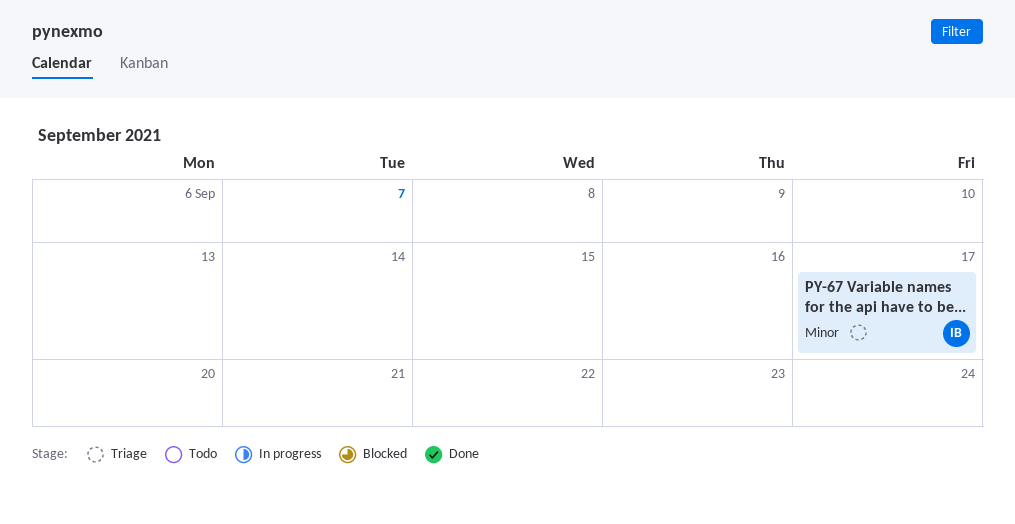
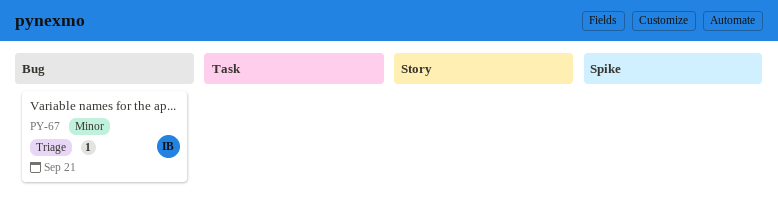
PY-67, due: Sep 17 -> Sep 21

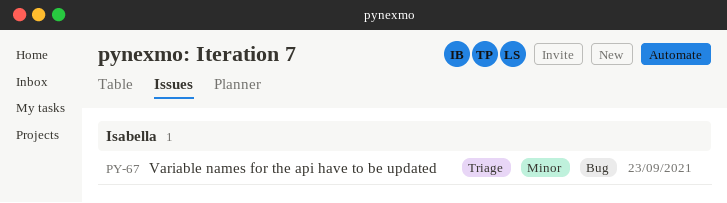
PY-67, due: Sep 21 -> Sep 23

